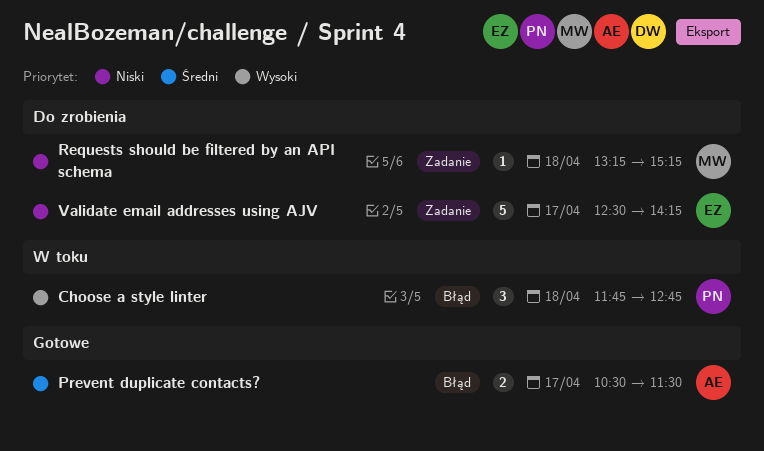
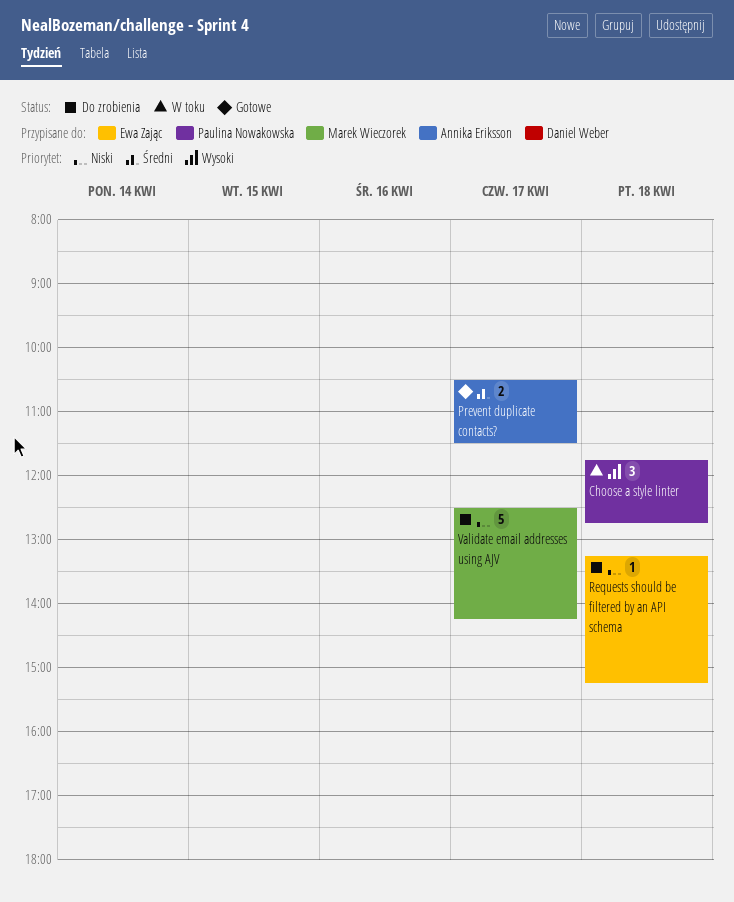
Requests should be filtered by an API schema, owner: Marek Wieczorek -> Ewa Zając
Validate email addresses using AJV, owner: Ewa Zając -> Marek Wieczorek

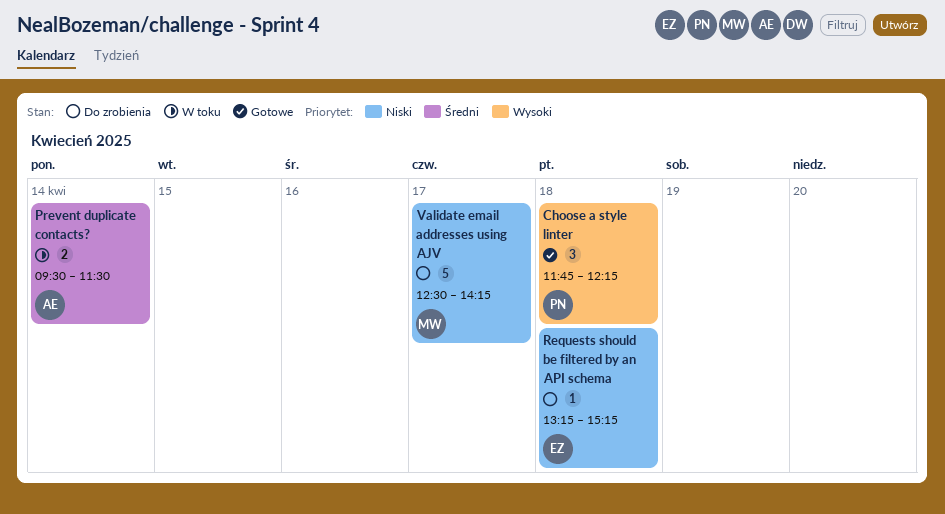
Choose a style linter, status: W toku -> Gotowe
Choose a style linter, ends: 12:45 -> 12:15
Prevent duplicate contacts?, status: Gotowe -> W toku
Prevent duplicate contacts?, day: Apr 17 -> Apr 14
Prevent duplicate contacts?, begins: 10:30 -> 09:30

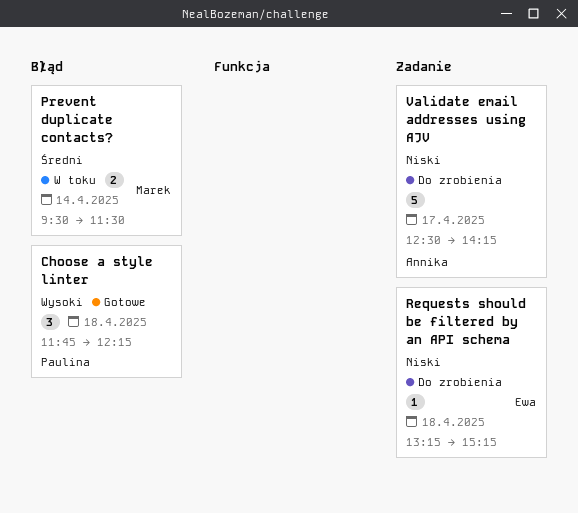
Prevent duplicate contacts?, owner: Annika -> Marek
Validate email addresses using AJV, owner: Marek -> Annika

